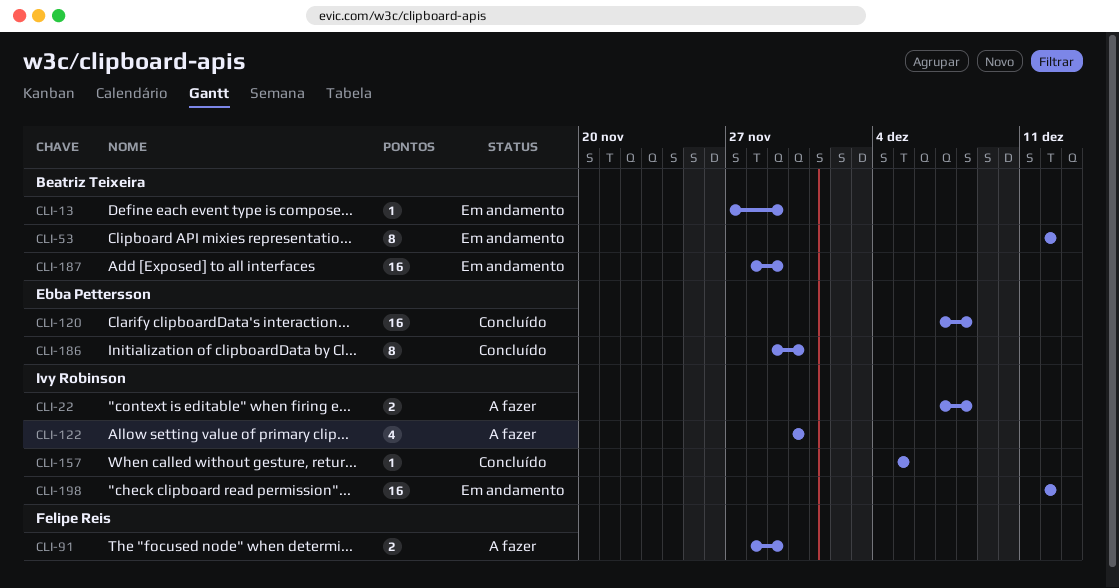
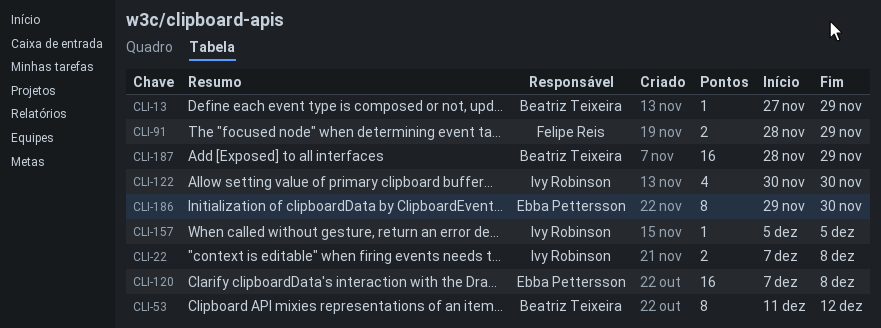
CLI-53, start: Dec 12 -> Dec 11
CLI-198: present -> none

